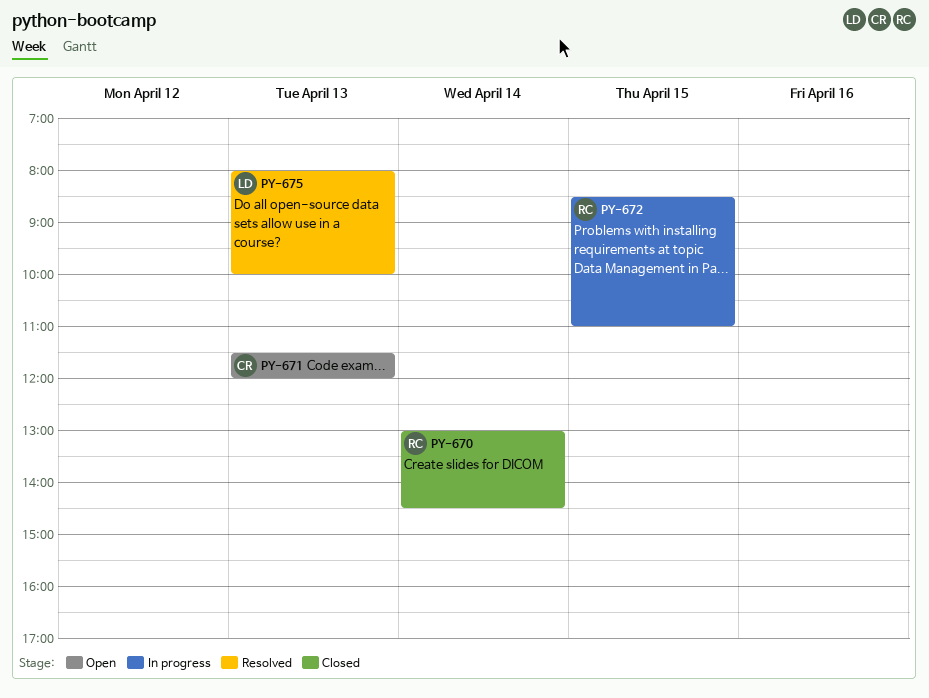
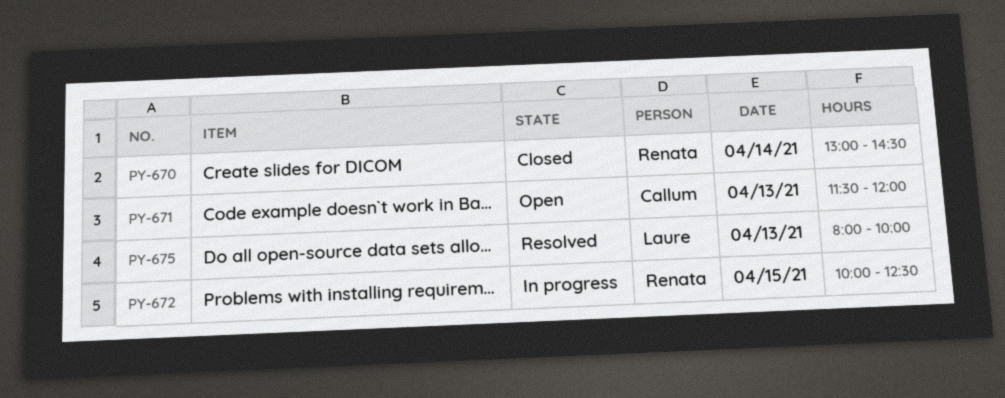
PY-672, begins: 08:30 -> 10:00
PY-672, ends: 11:00 -> 12:30

